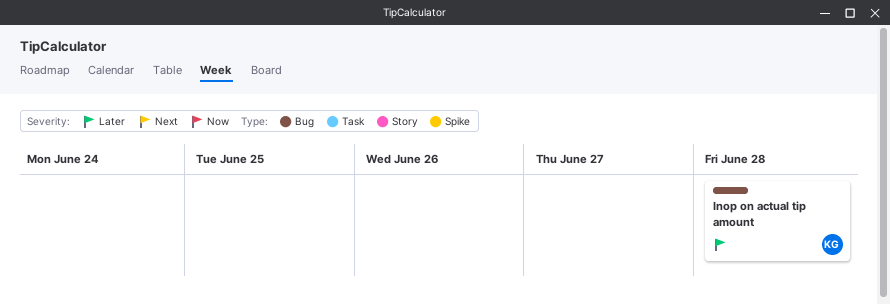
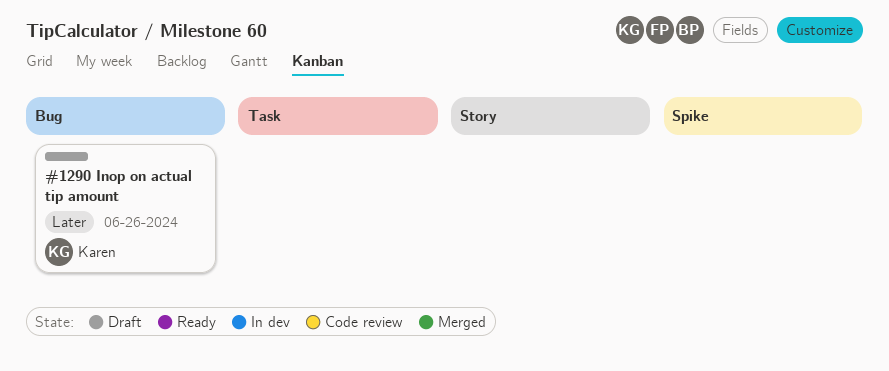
Inop on actual tip amount, due: Jun 28 -> Jun 26

